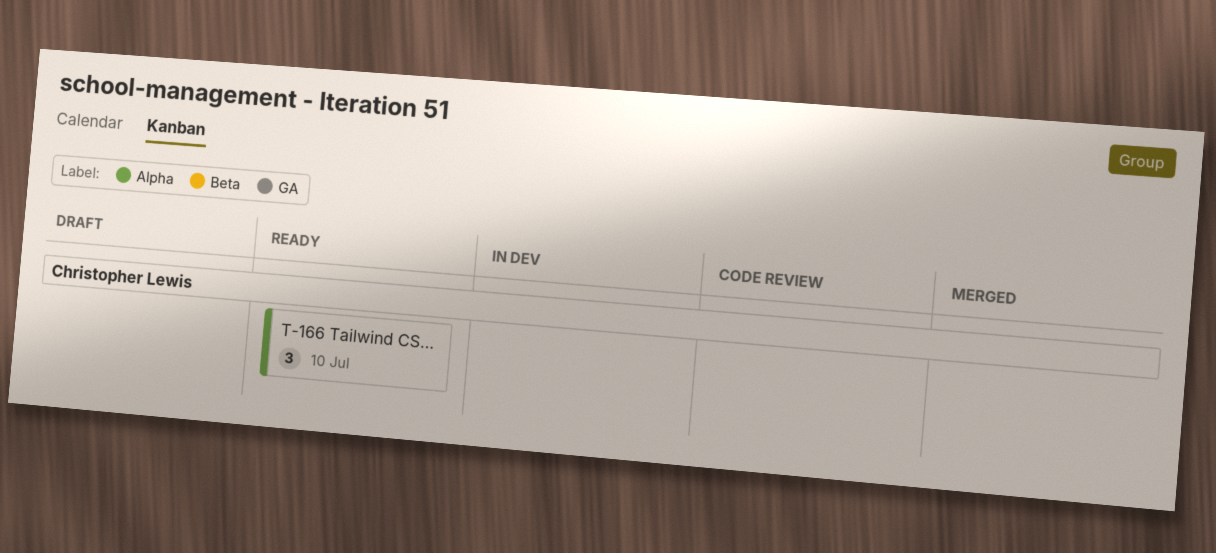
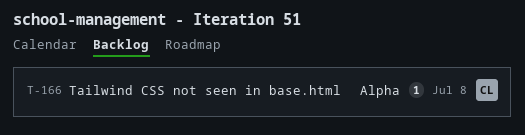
T-166, estimate: 3 -> 1
T-166, due: Jul 10 -> Jul 8

